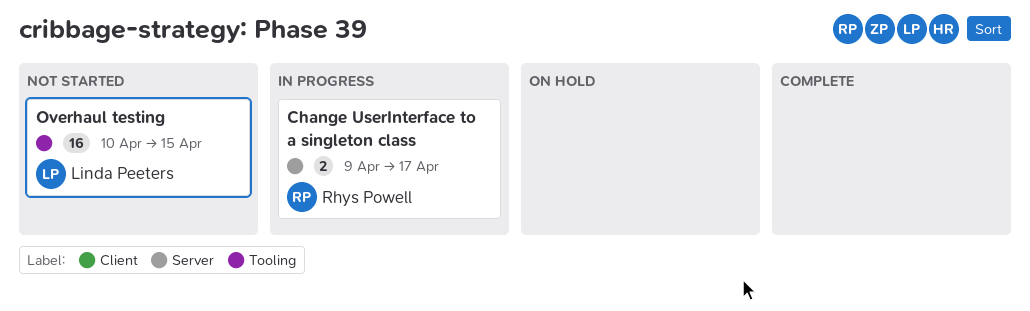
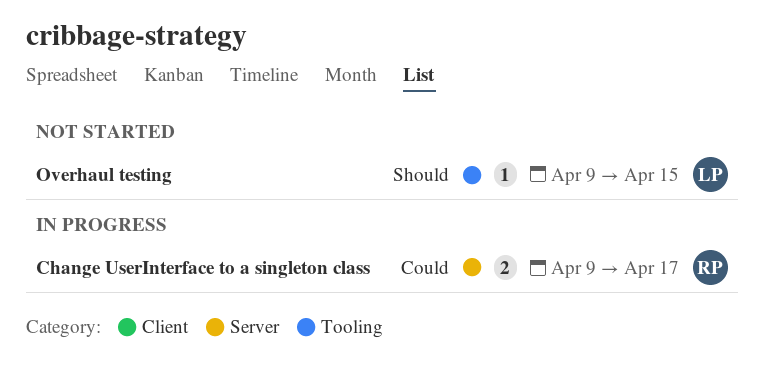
Overhaul testing, estimate: 16 -> 1
Overhaul testing, start: Apr 10 -> Apr 9

